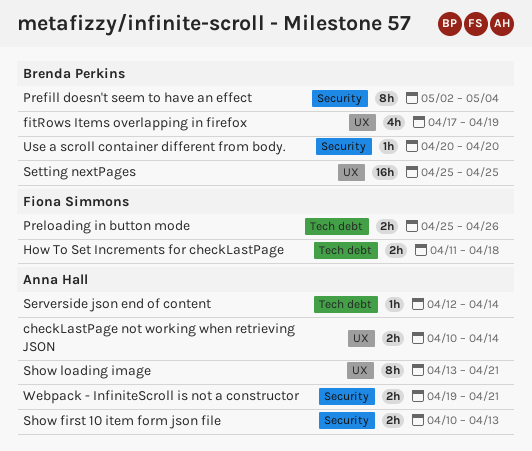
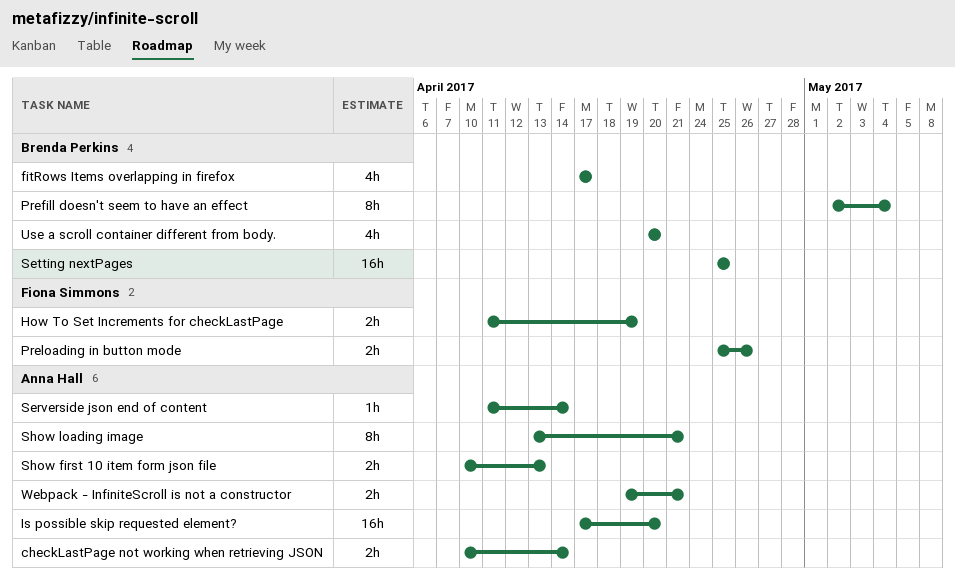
fitRows Items overlapping in firefox, due: Apr 19 -> Apr 17
How To Set Increments for checkLastPage, due: Apr 18 -> Apr 19
Is possible skip requested element?: none -> present
Serverside json end of content, start: Apr 12 -> Apr 11
Use a scroll container different from body., estimate: 1h -> 4h

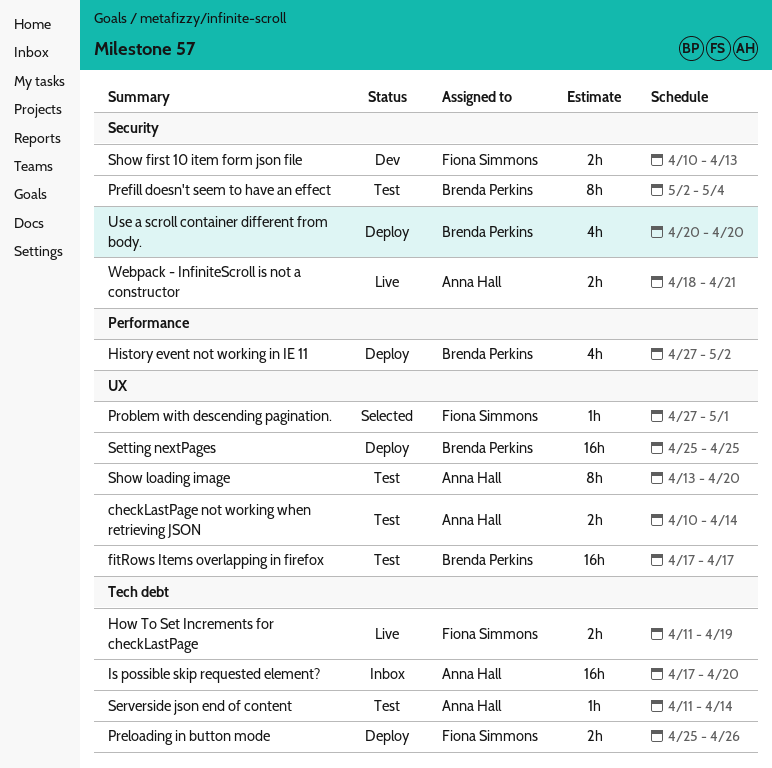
fitRows Items overlapping in firefox, estimate: 4h -> 16h
History event not working in IE 11: none -> present
Problem with descending pagination.: none -> present
Show first 10 item form json file, owner: Anna Hall -> Fiona Simmons
Show loading image, due: Apr 21 -> Apr 20
Webpack - InfiniteScroll is not a constructor, start: Apr 19 -> Apr 18

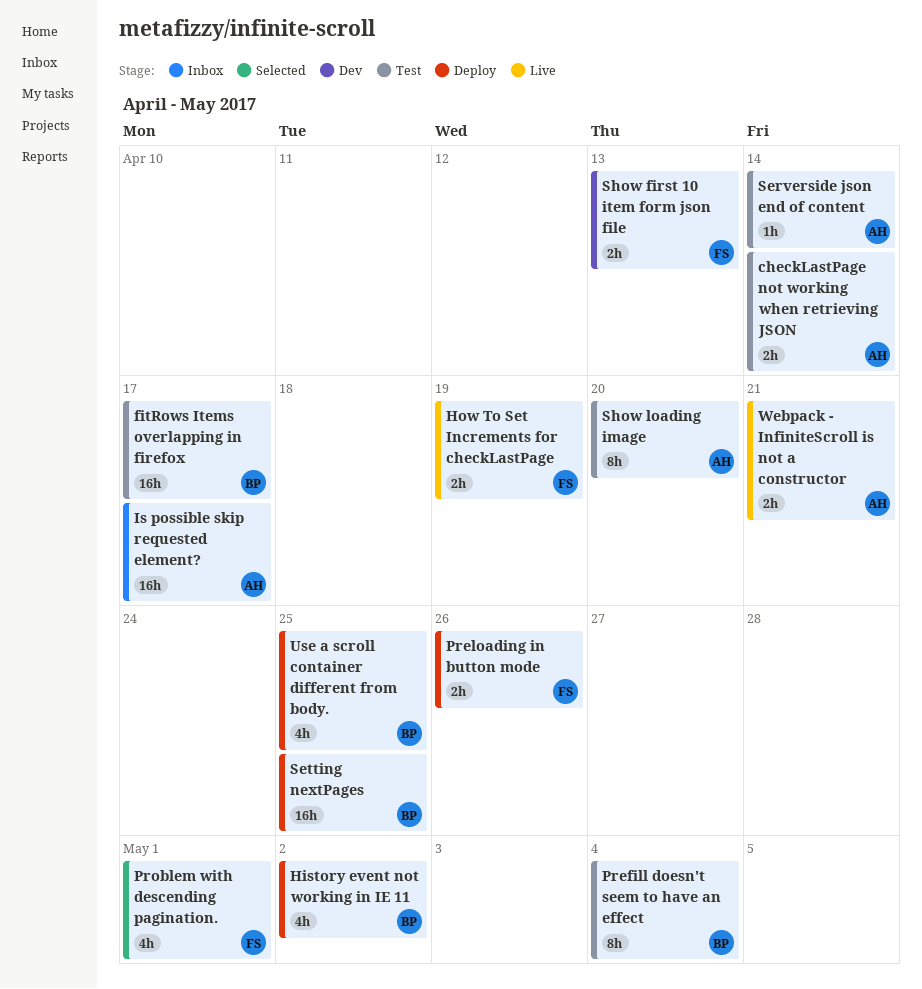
Is possible skip requested element?, due: Apr 20 -> Apr 17
Problem with descending pagination., estimate: 1h -> 4h
Use a scroll container different from body., due: Apr 20 -> Apr 25

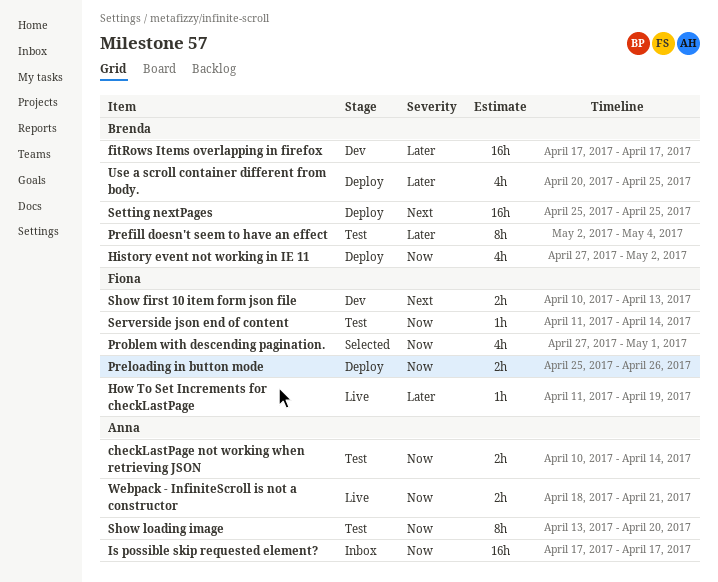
fitRows Items overlapping in firefox, status: Test -> Dev
How To Set Increments for checkLastPage, estimate: 2h -> 1h
Serverside json end of content, owner: Anna -> Fiona

